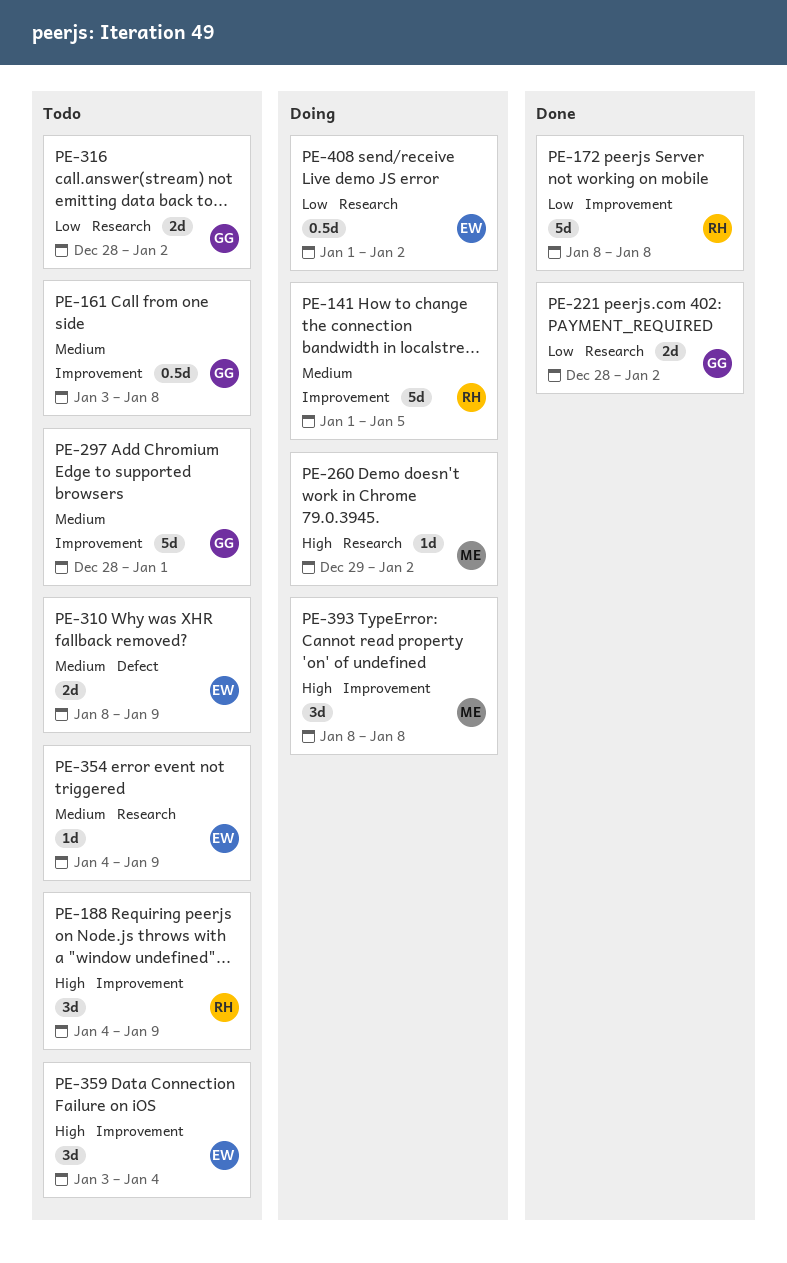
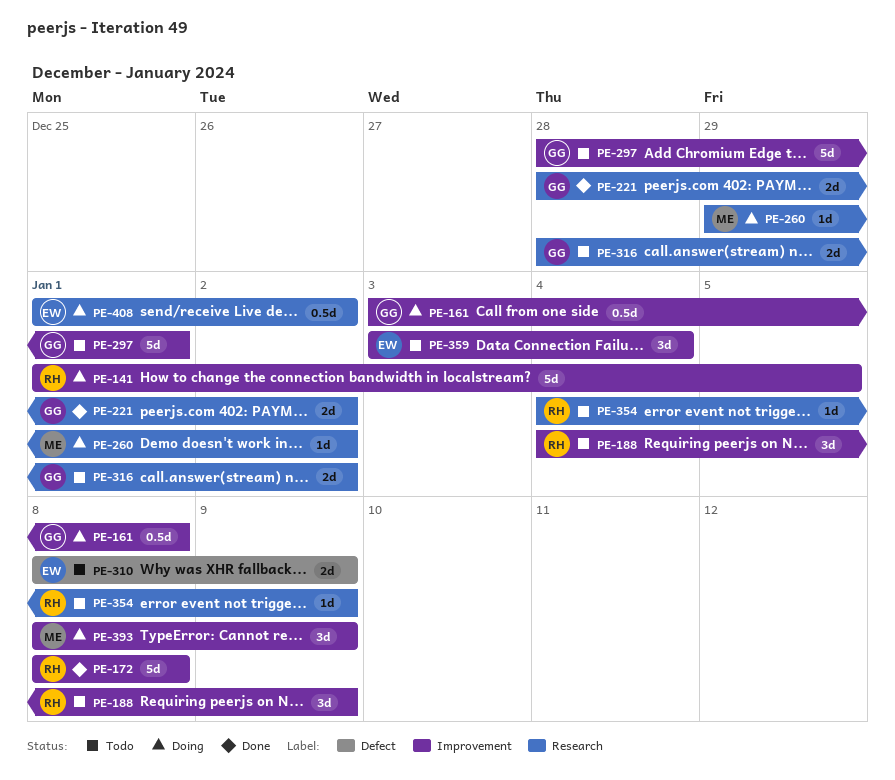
PE-161, status: Todo -> Doing
PE-354, owner: EW -> RH
PE-393, due: Jan 8 -> Jan 9

